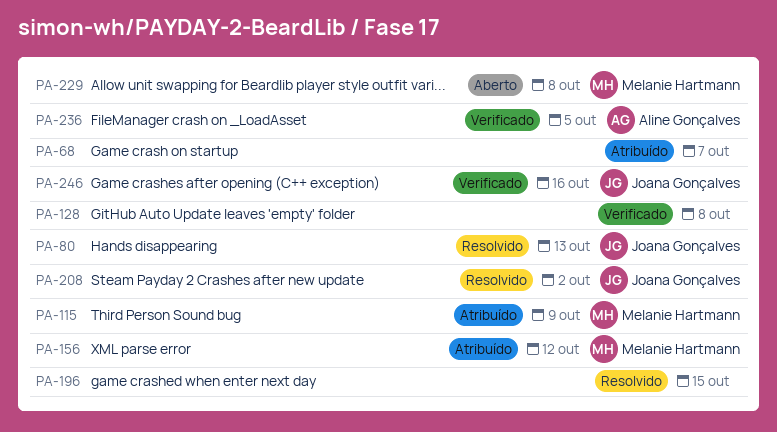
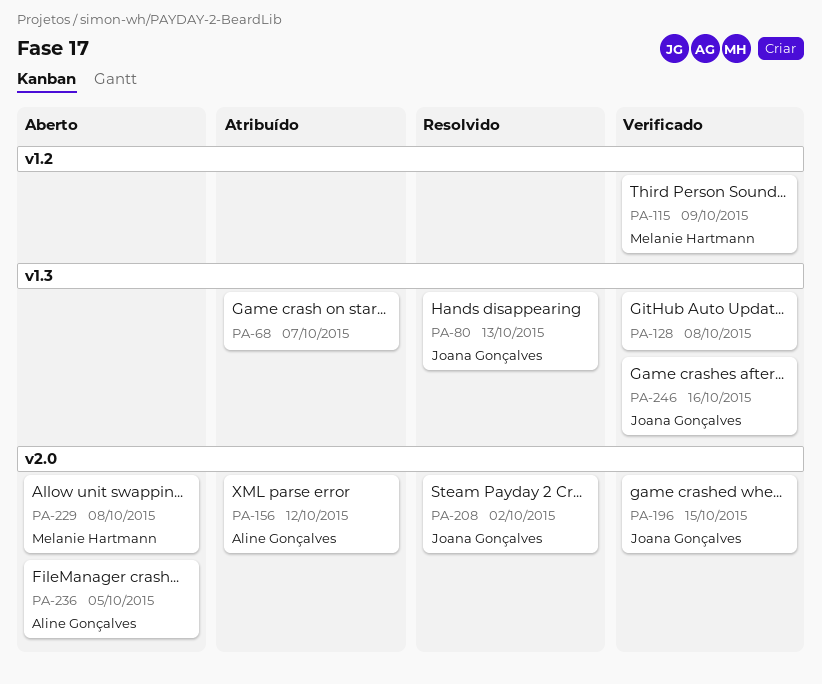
PA-115, status: Atribuído -> Verificado
PA-156, owner: Melanie Hartmann -> Aline Gonçalves
PA-196, status: Resolvido -> Verificado
PA-196, owner: none -> Joana Gonçalves
PA-236, status: Verificado -> Aberto

